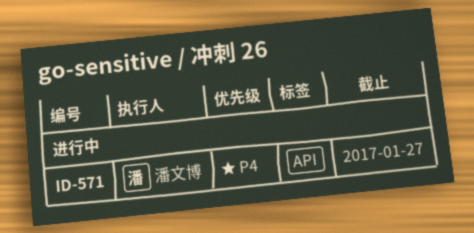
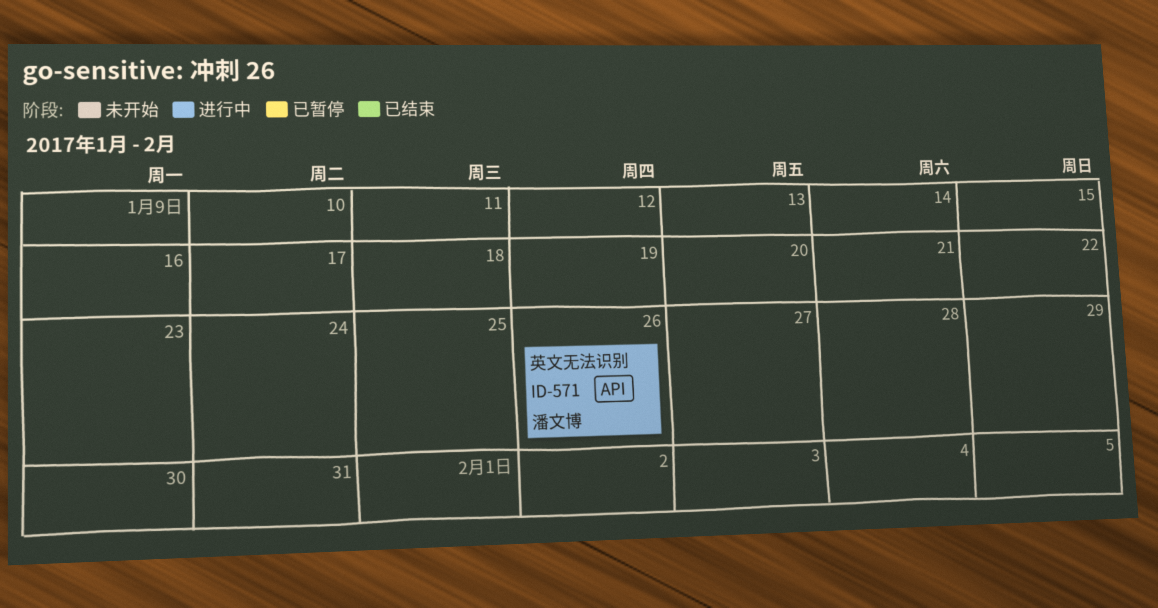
ID-571, due: Jan 27 -> Jan 26

